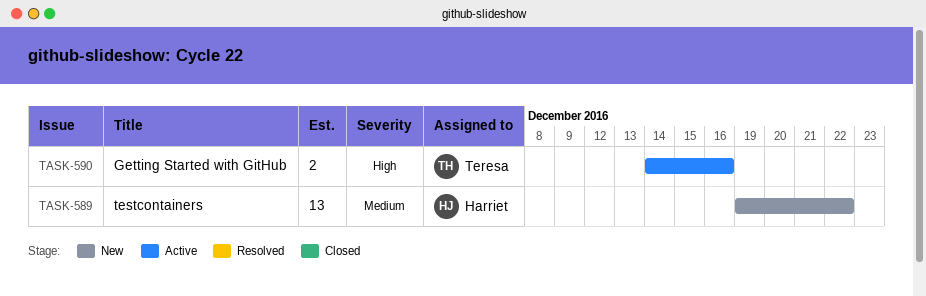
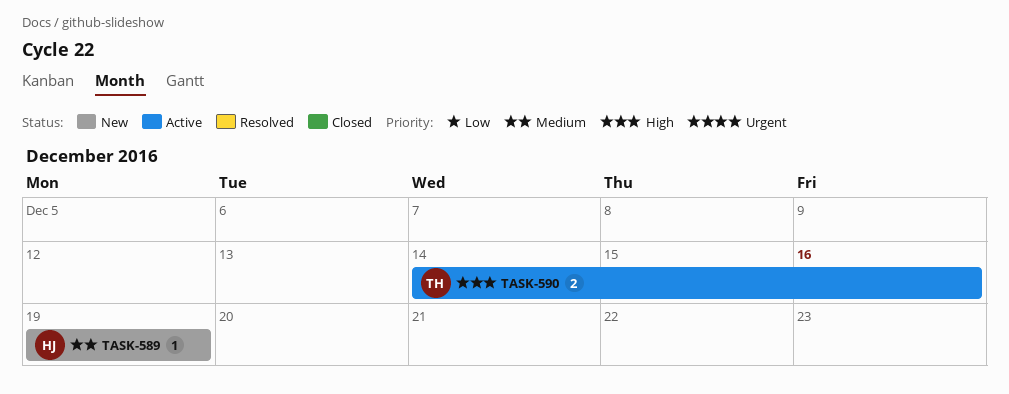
TASK-589, estimate: 13 -> 1
TASK-589, due: Dec 22 -> Dec 19

